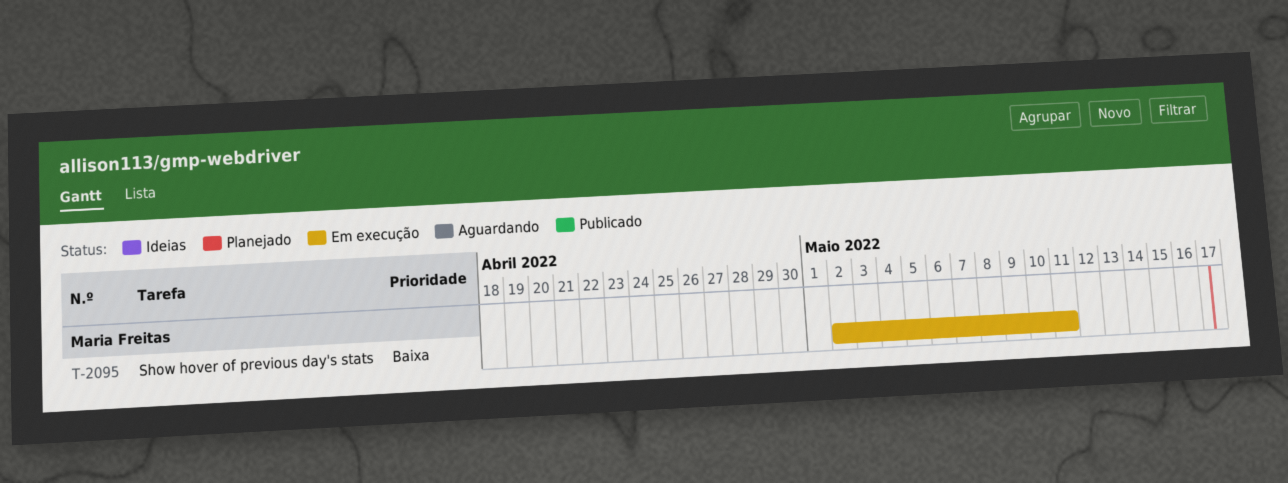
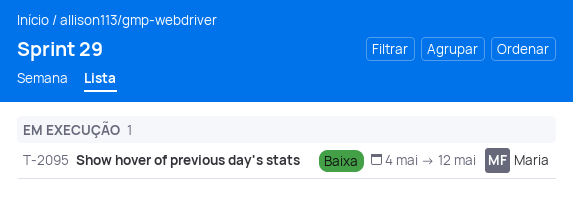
T-2095, start: May 2 -> May 4
T-2095, due: May 11 -> May 12

